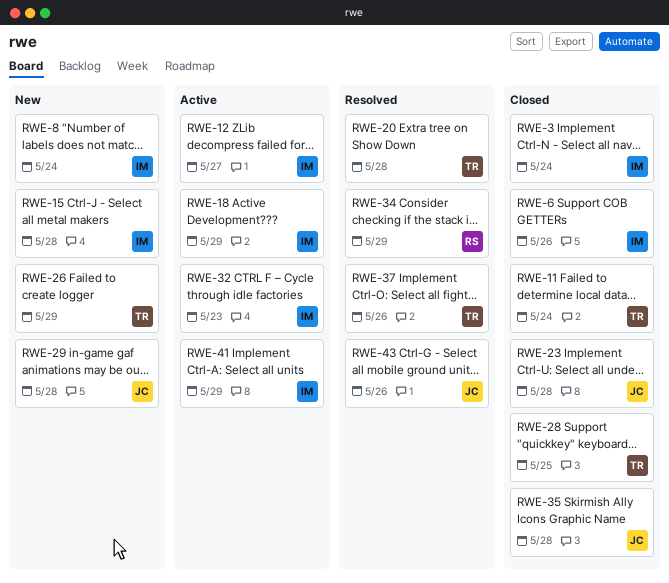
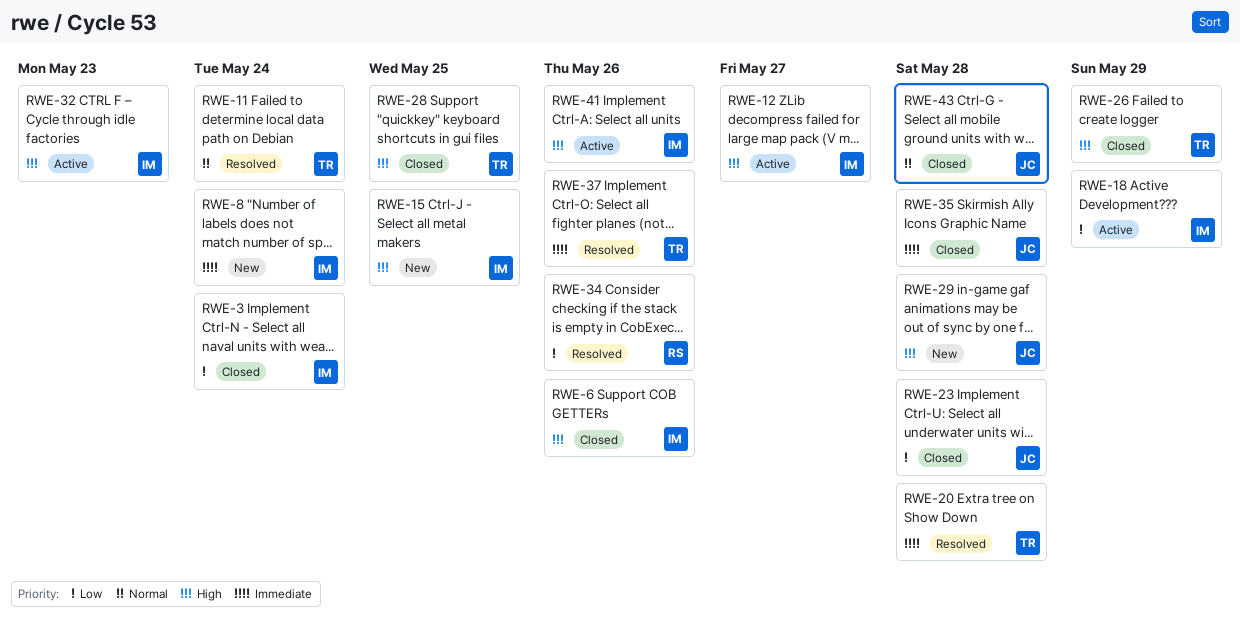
RWE-11, status: Closed -> Resolved
RWE-15, due: May 28 -> May 25
RWE-26, status: New -> Closed
RWE-34, due: May 29 -> May 26
RWE-41, due: May 29 -> May 26
RWE-43, status: Resolved -> Closed
RWE-43, due: May 26 -> May 28

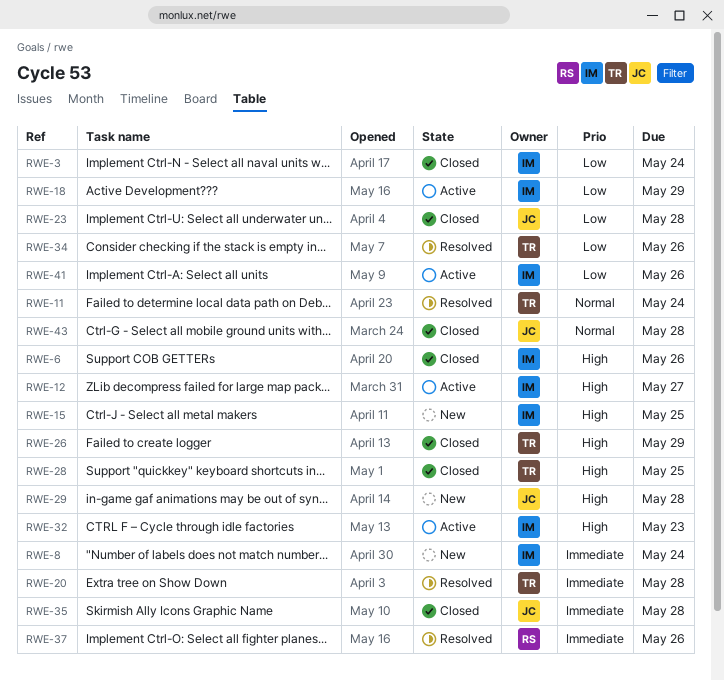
RWE-34, owner: RS -> TR
RWE-37, owner: TR -> RS
RWE-41, priority: High -> Low

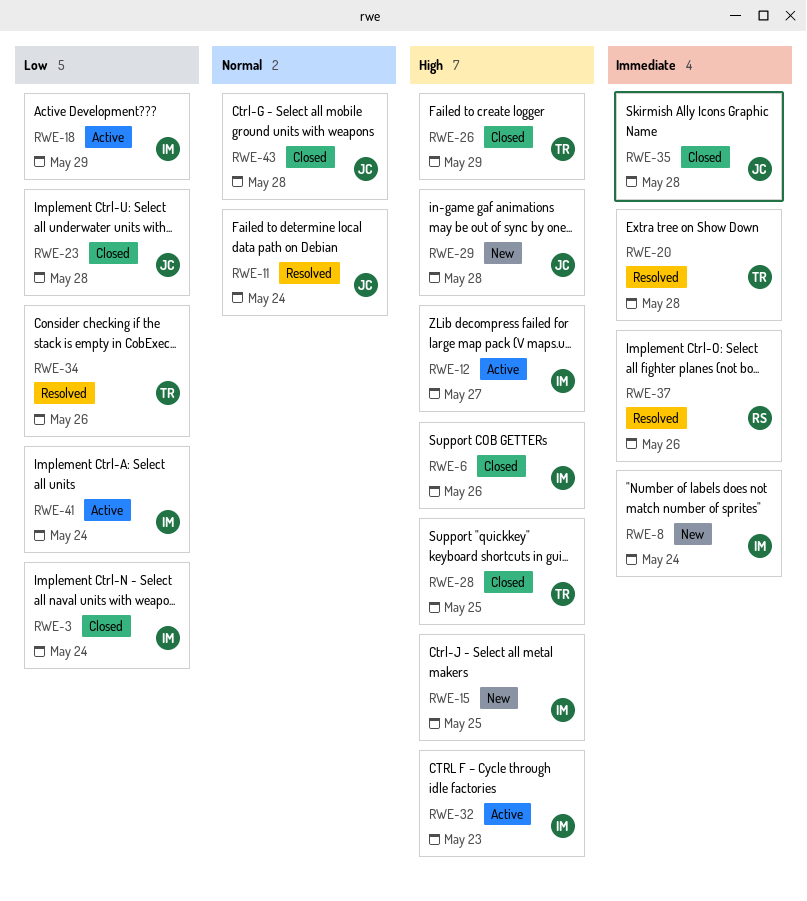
RWE-11, owner: TR -> JC
RWE-41, due: May 26 -> May 24

